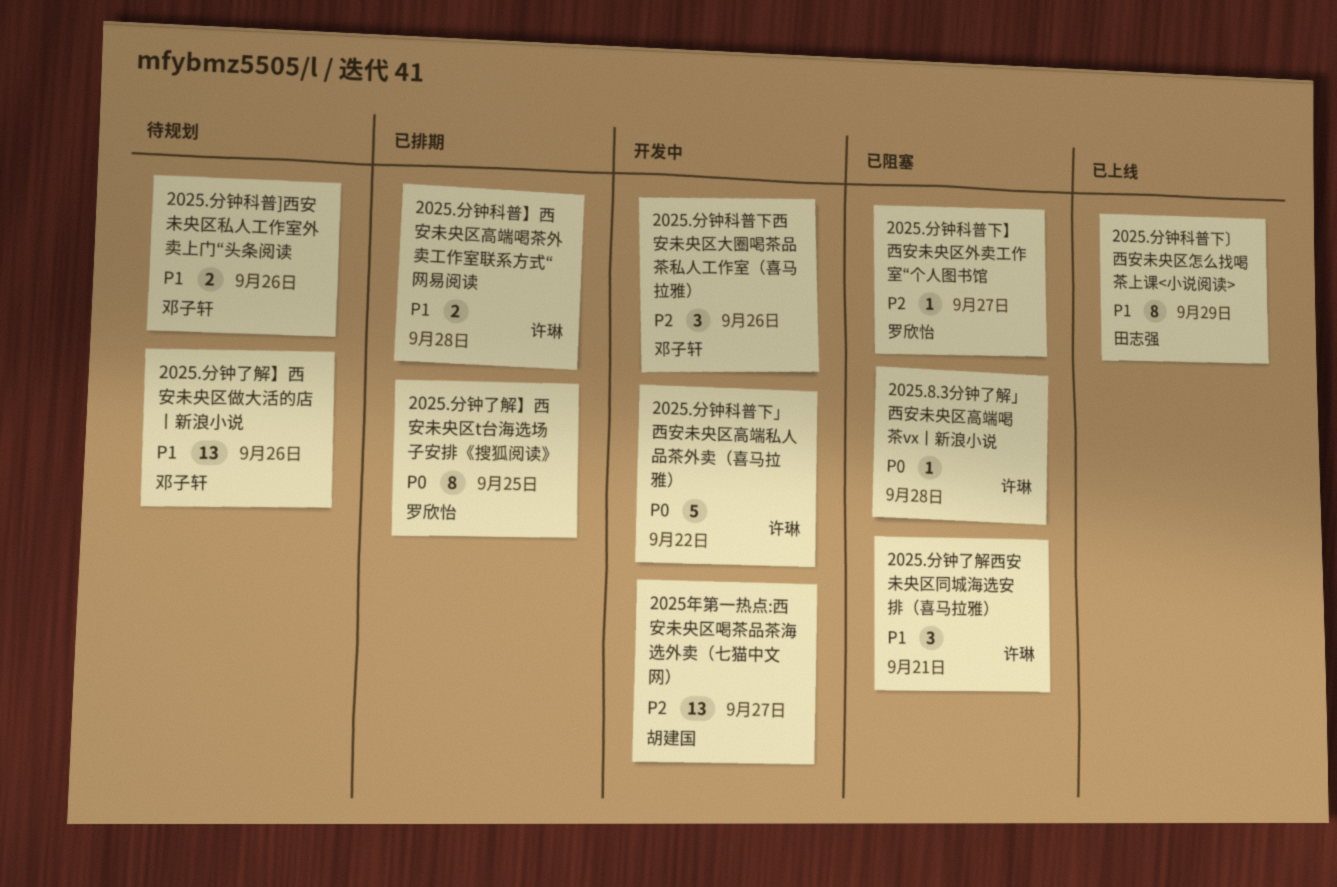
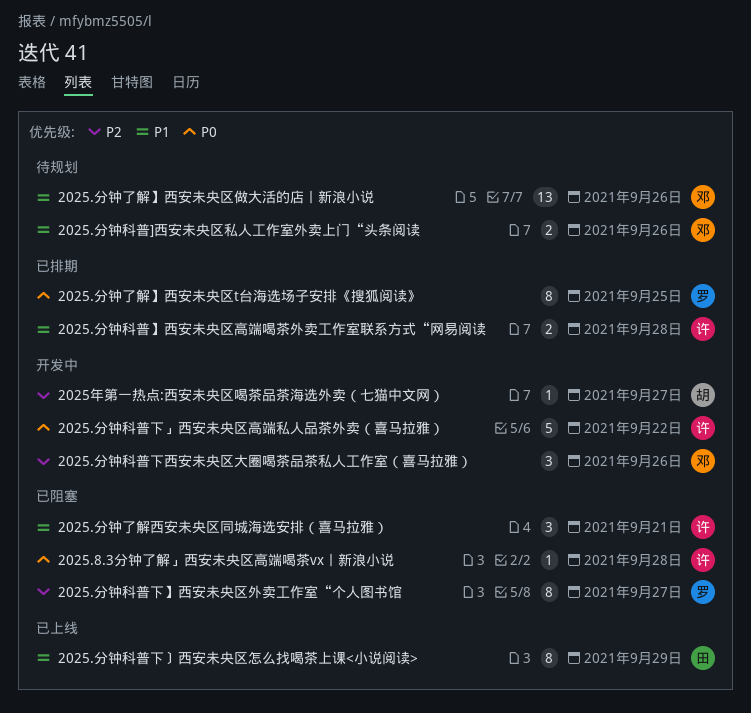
2025.分钟科普下】西安未央区外卖工作室“个人图书馆, estimate: 1 -> 8
2025年第一热点:西安未央区喝茶品茶海选外卖（七猫中文网）, estimate: 13 -> 1

